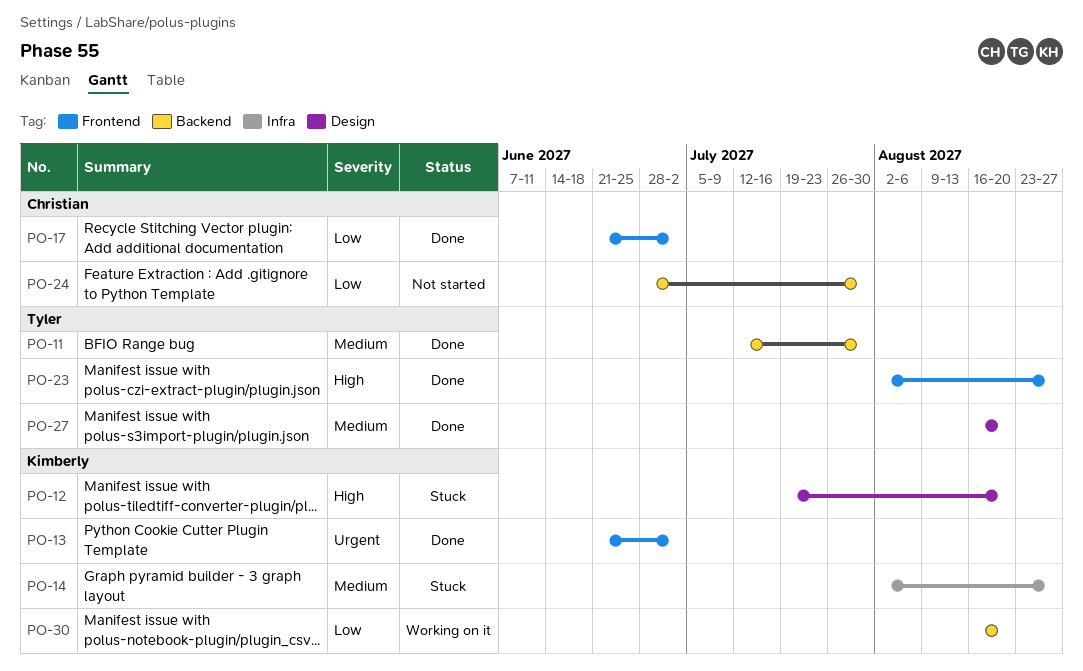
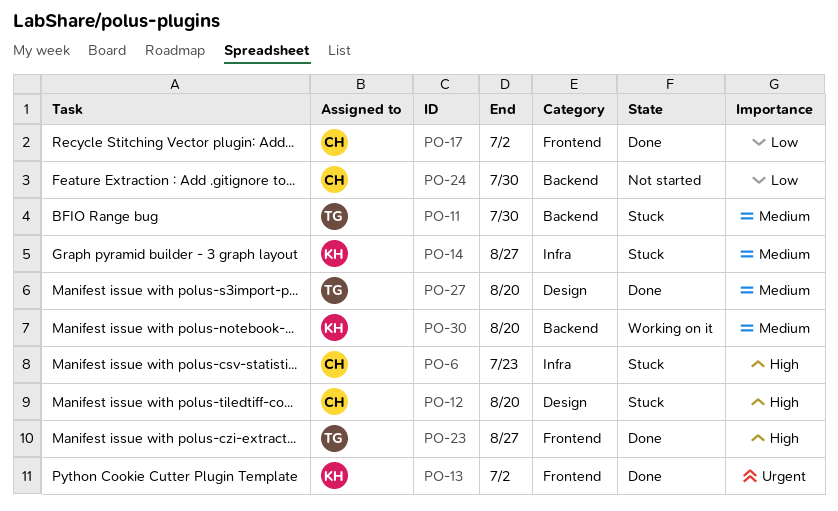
PO-6: none -> present
PO-11, status: Done -> Stuck
PO-12, owner: Kimberly -> Christian
PO-30, priority: Low -> Medium

